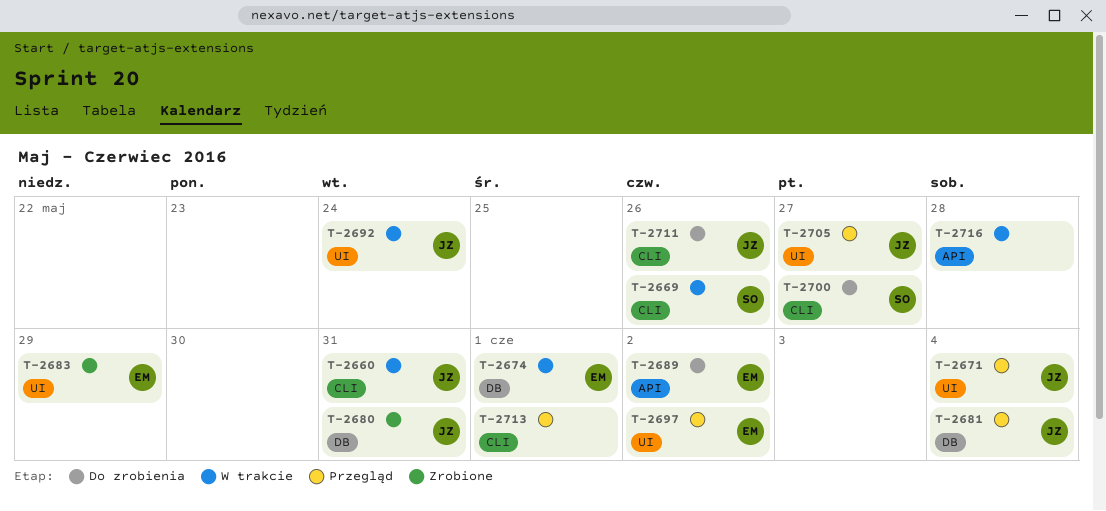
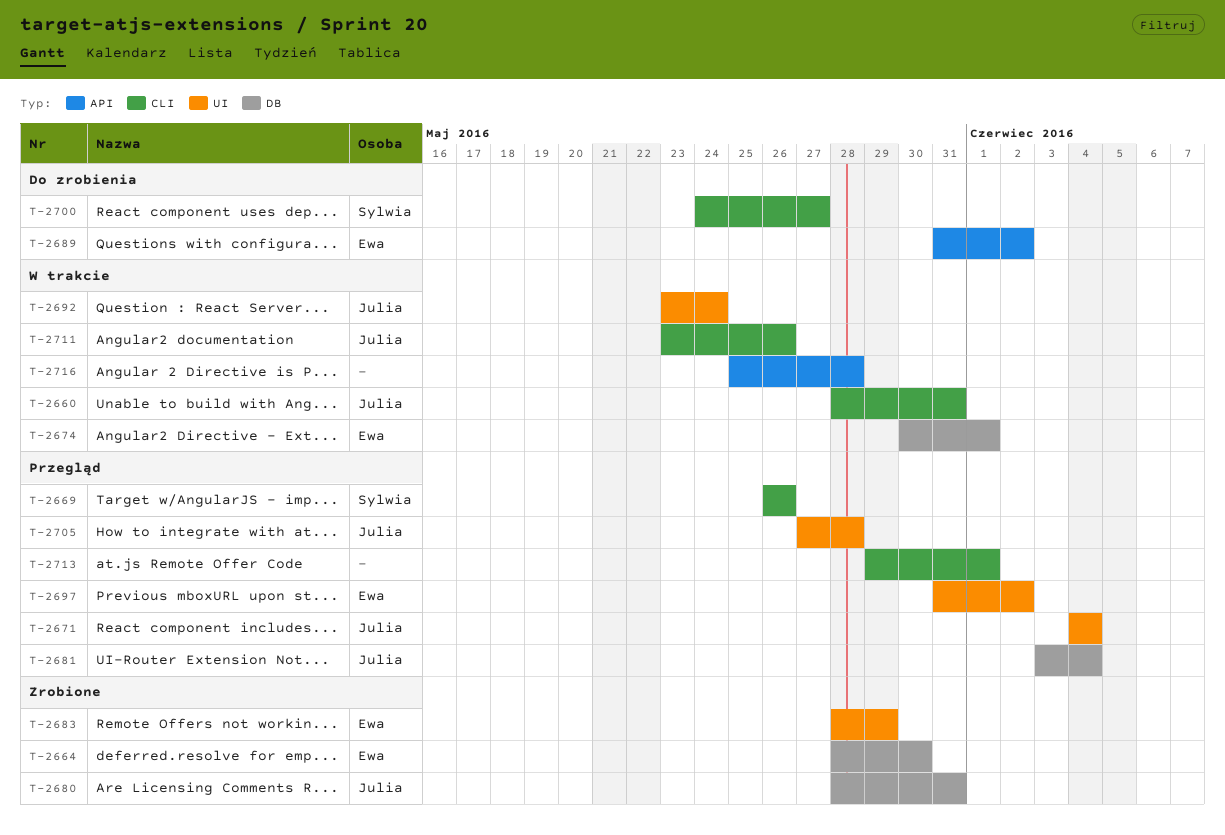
T-2664: none -> present
T-2669, status: W trakcie -> Przegląd
T-2705, due: May 27 -> May 28
T-2711, status: Do zrobienia -> W trakcie

